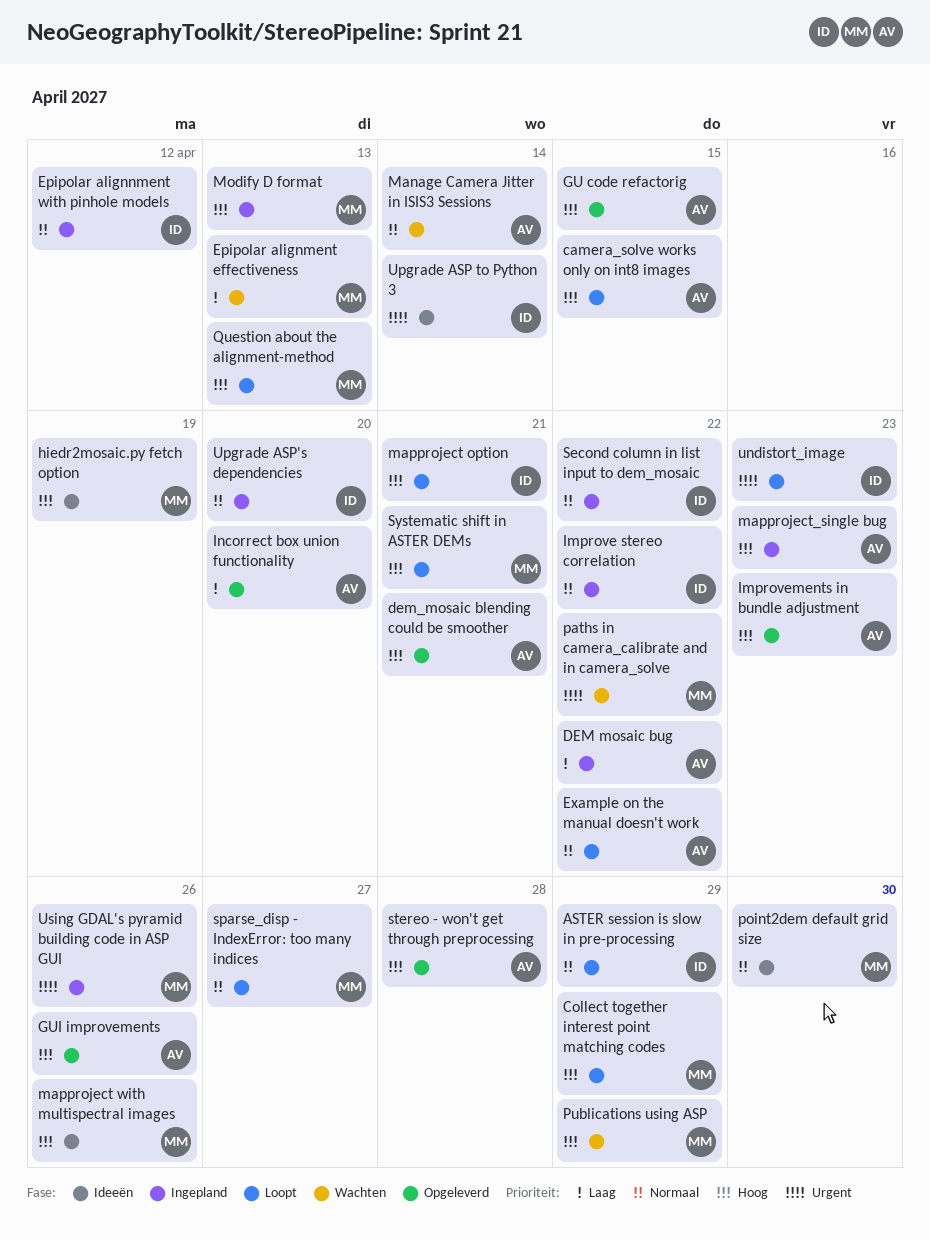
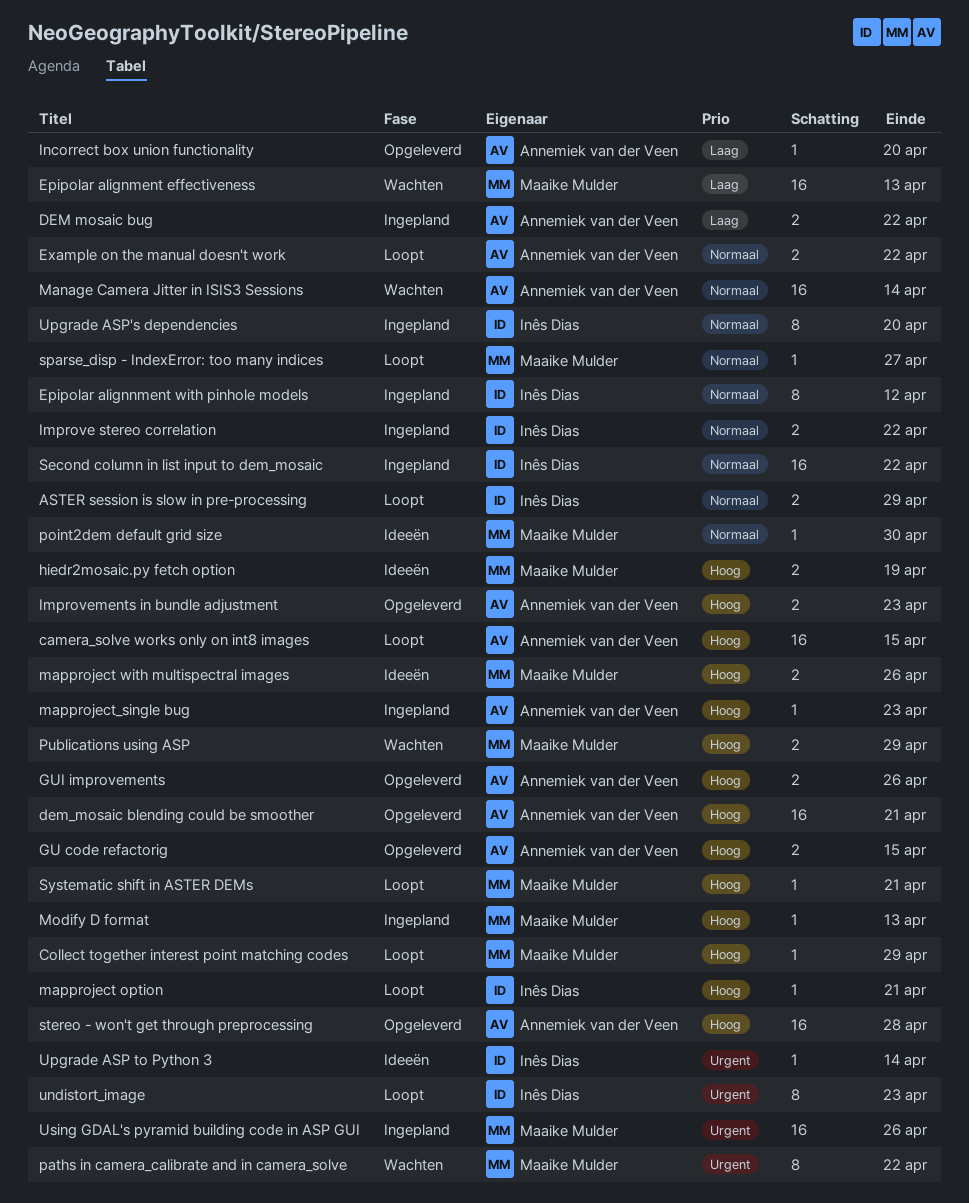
Question about the alignment-method: present -> none

